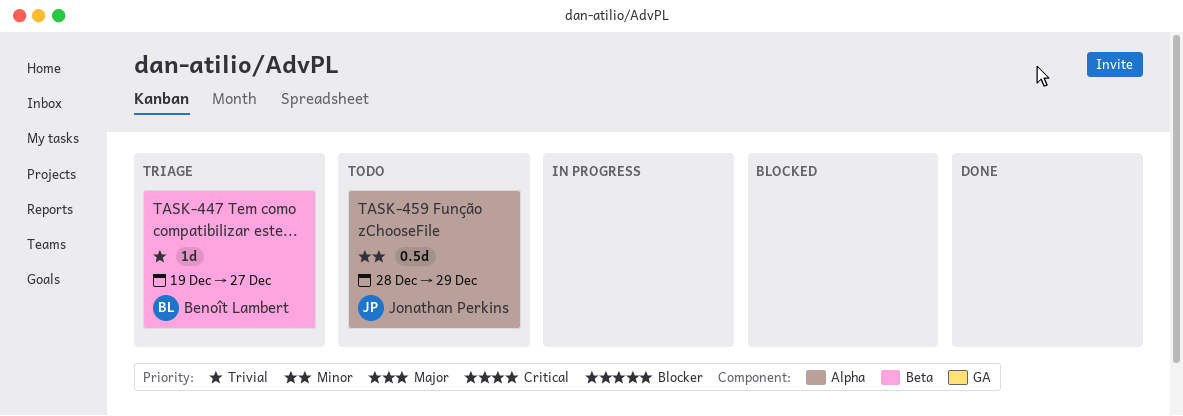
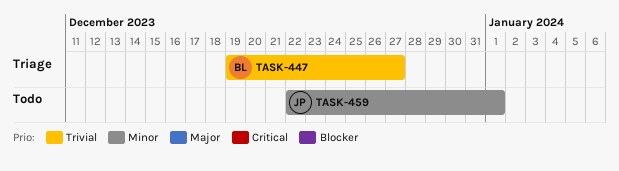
TASK-459, start: Dec 28 -> Dec 22
TASK-459, due: Dec 29 -> Jan 1

